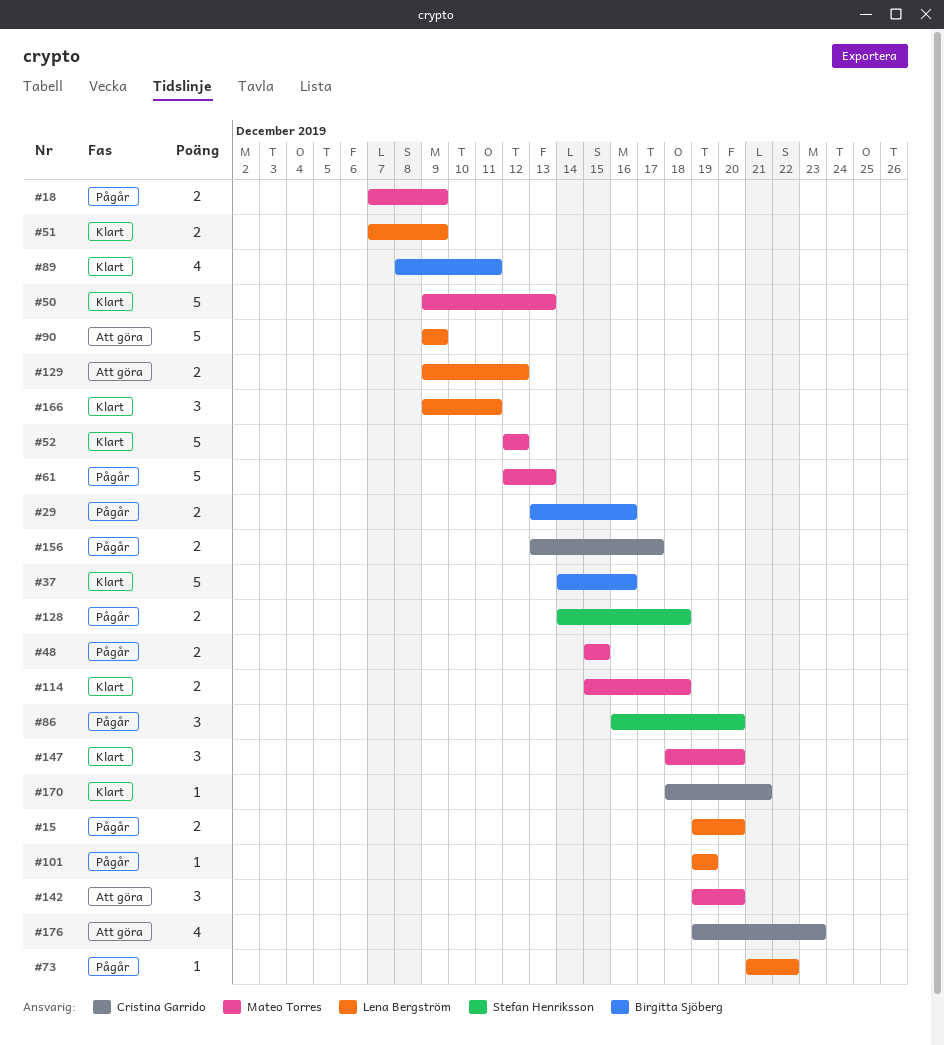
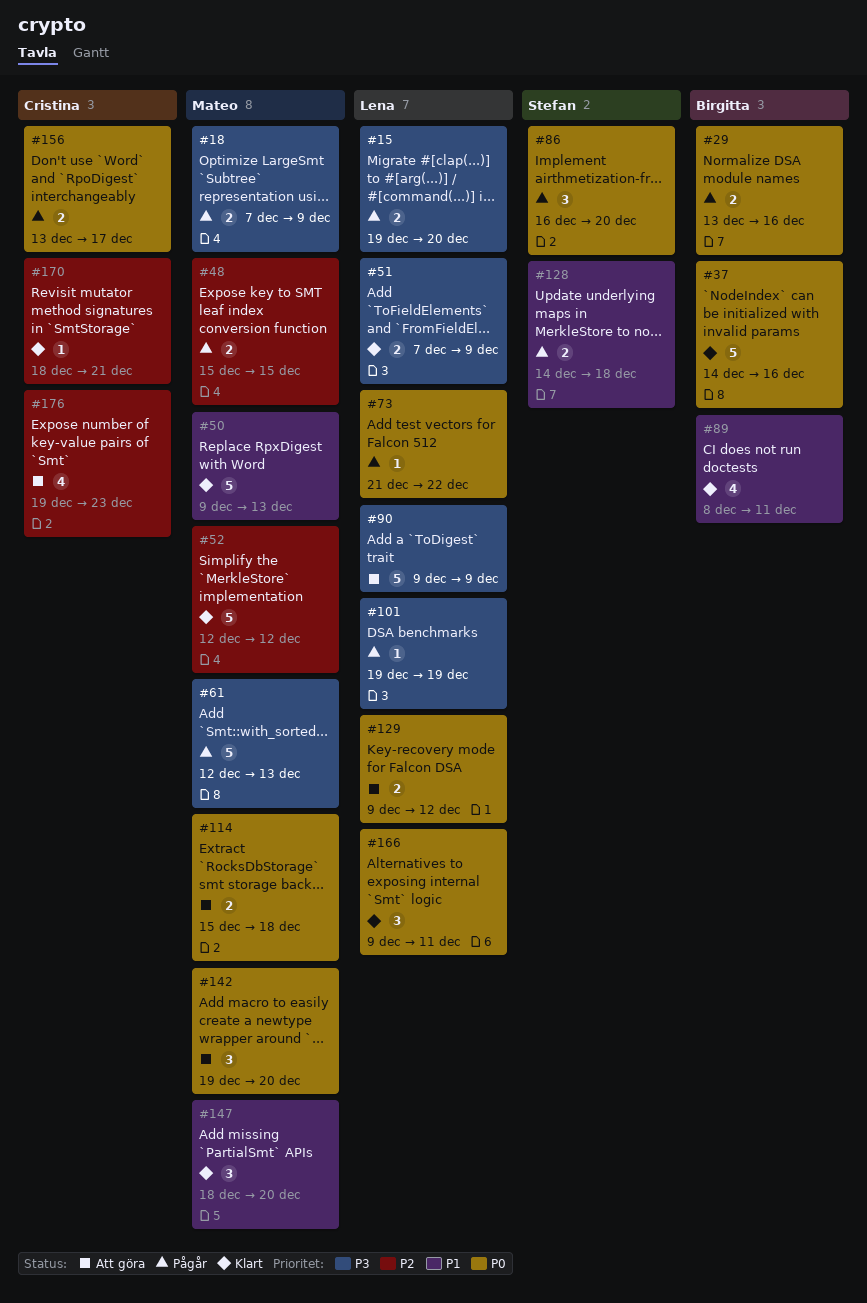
#114, status: Klart -> Att göra

